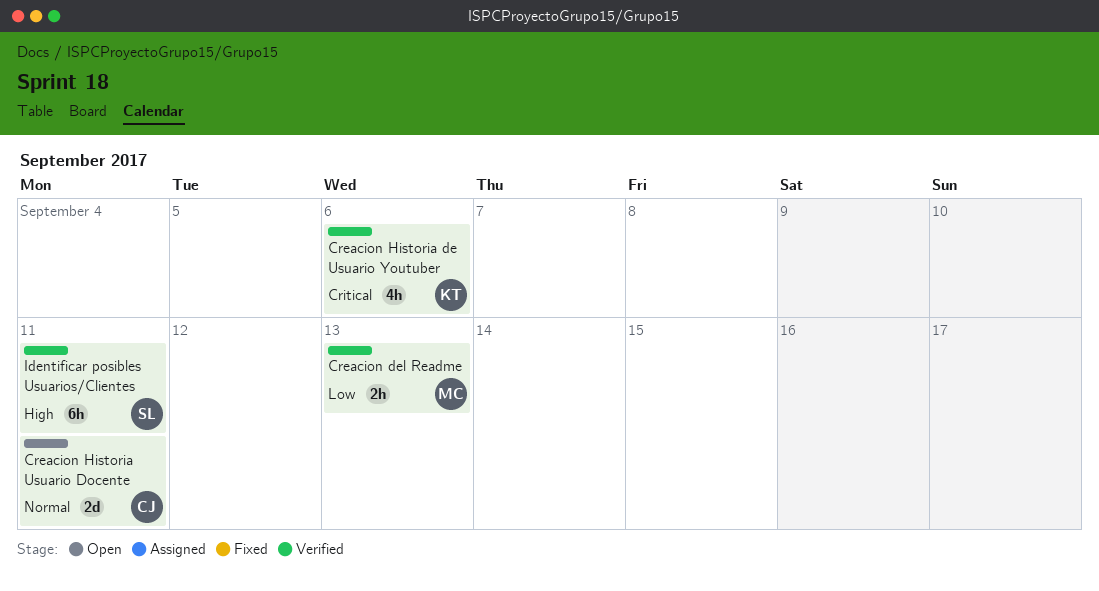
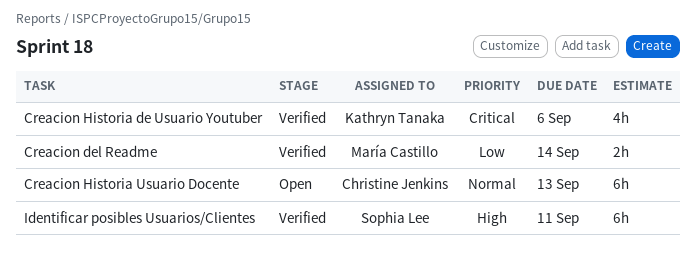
Creacion del Readme, due: Sep 13 -> Sep 14
Creacion Historia Usuario Docente, estimate: 2d -> 6h
Creacion Historia Usuario Docente, due: Sep 11 -> Sep 13

